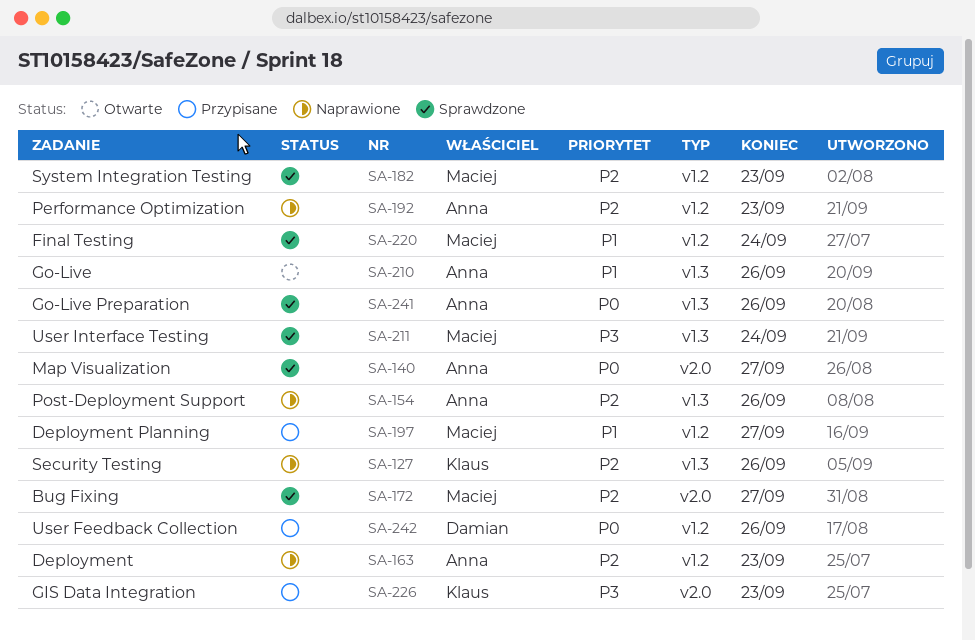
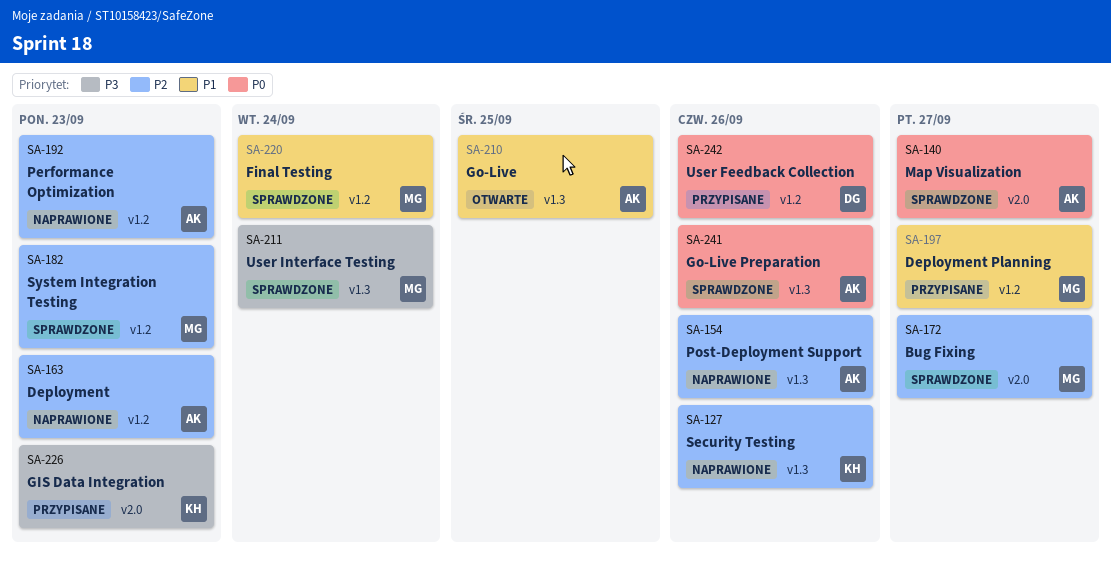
SA-210, due: Sep 26 -> Sep 25

